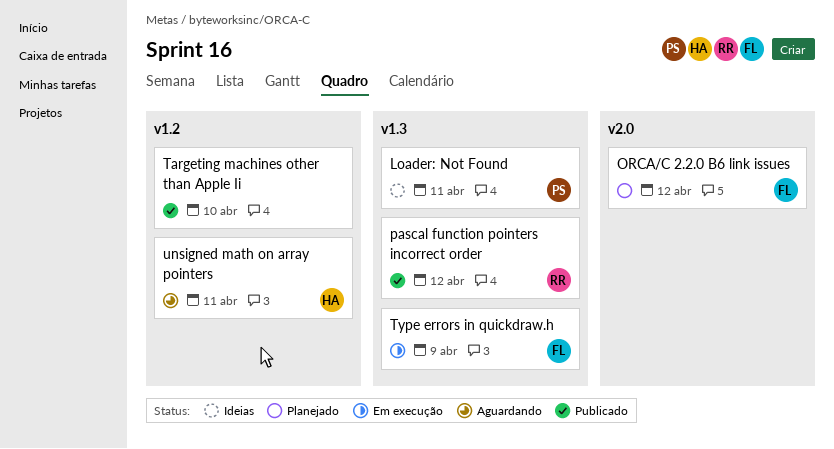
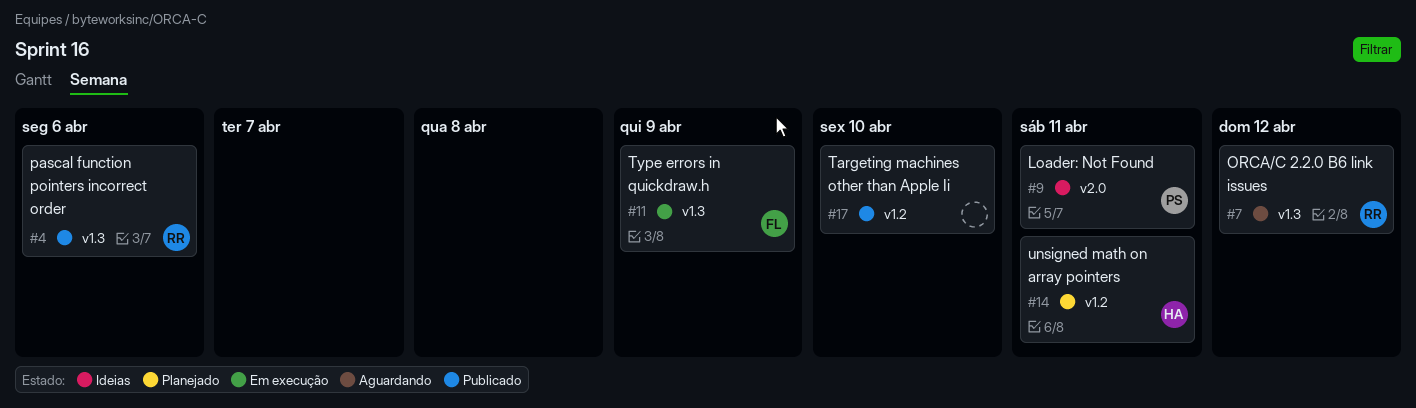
Loader: Not Found, label: v1.3 -> v2.0
ORCA/C 2.2.0 B6 link issues, status: Planejado -> Aguardando
ORCA/C 2.2.0 B6 link issues, owner: FL -> RR
ORCA/C 2.2.0 B6 link issues, label: v2.0 -> v1.3
pascal function pointers incorrect order, due: Apr 12 -> Apr 6
unsigned math on array pointers, status: Aguardando -> Planejado

